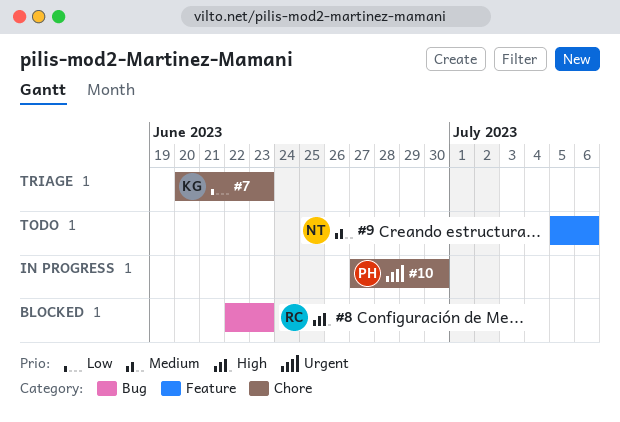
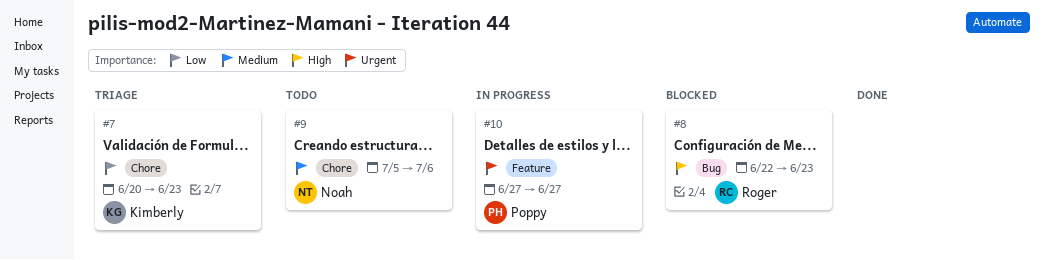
#9, label: Feature -> Chore
#10, label: Chore -> Feature
#10, due: Jun 30 -> Jun 27

